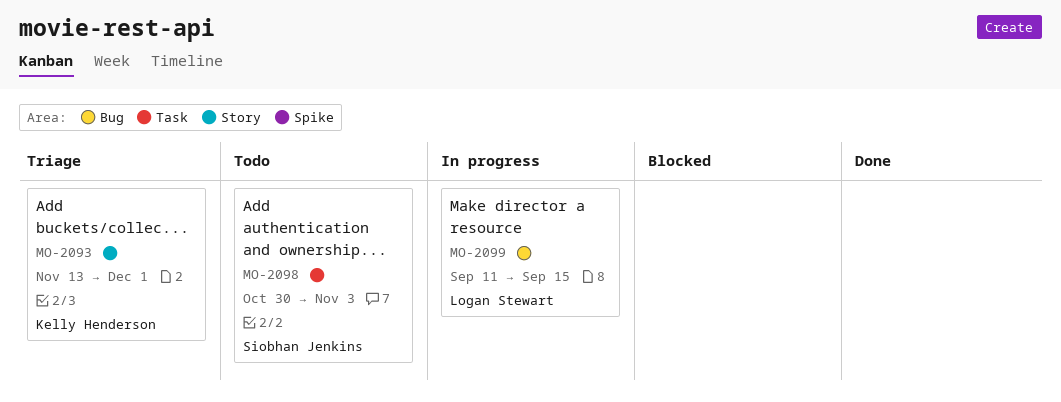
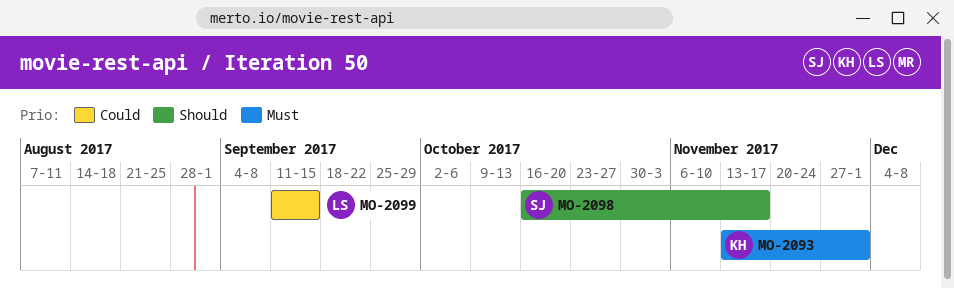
MO-2098, start: Oct 30 -> Oct 16
MO-2098, due: Nov 3 -> Nov 17

